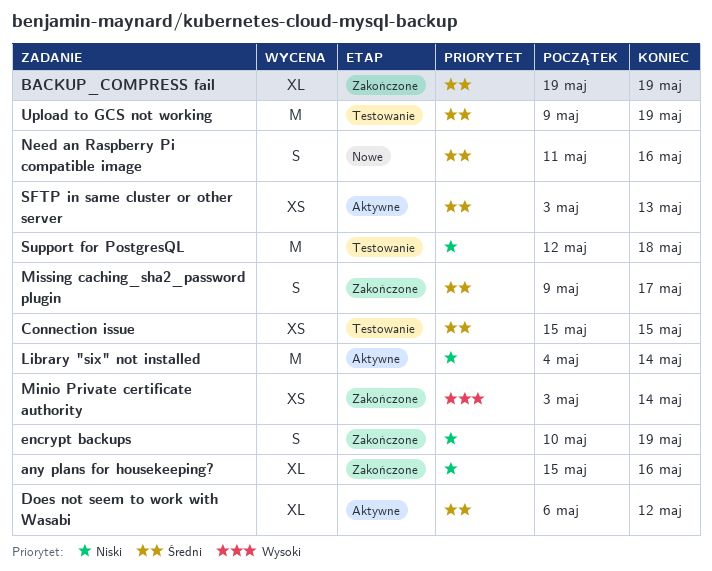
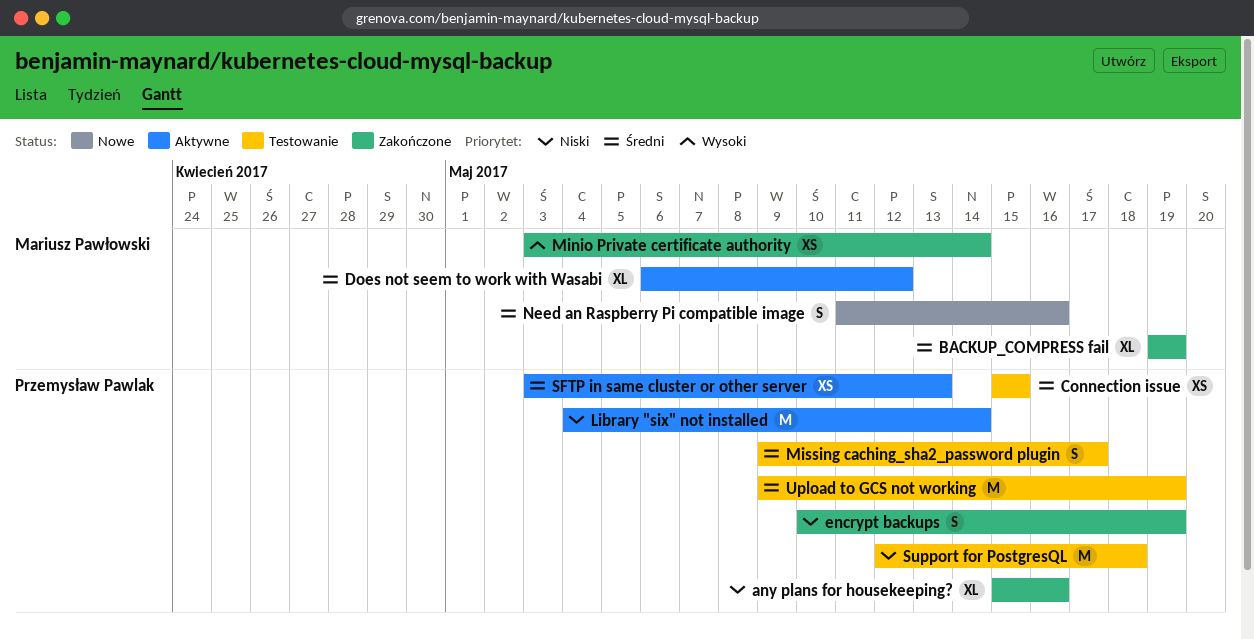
Missing caching_sha2_password plugin, status: Zakończone -> Testowanie

